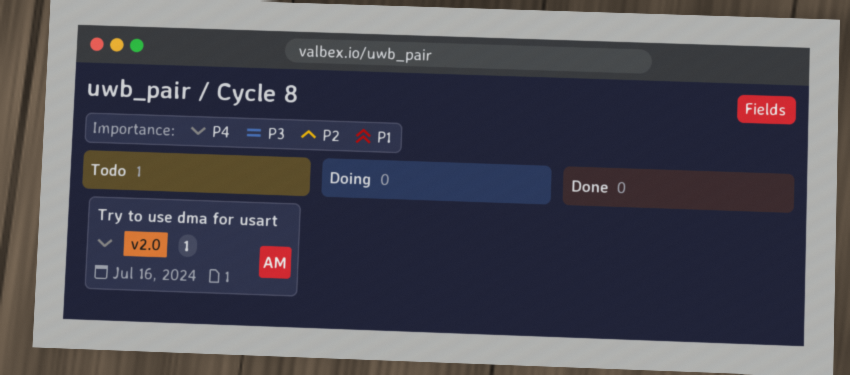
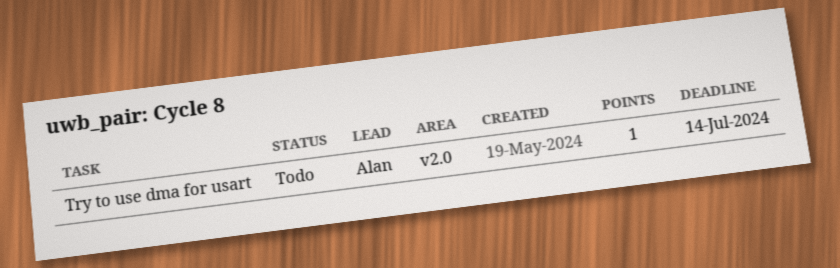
Try to use dma for usart, due: Jul 16 -> Jul 14

